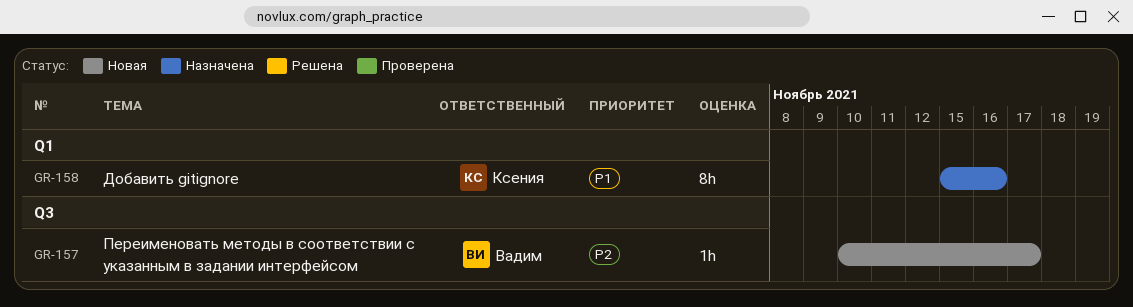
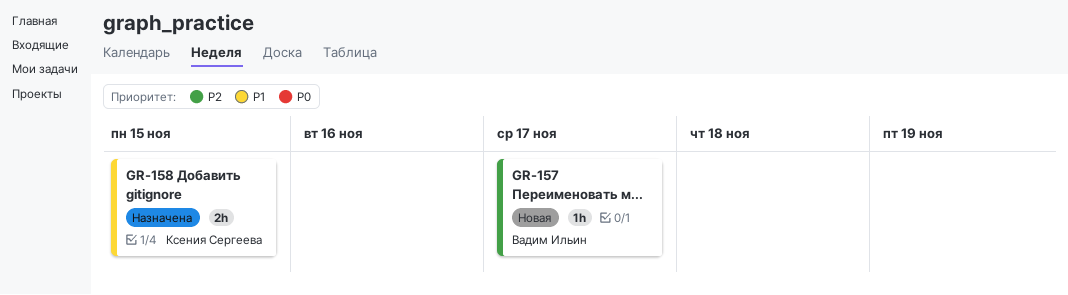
GR-158, estimate: 8h -> 2h
GR-158, due: Nov 16 -> Nov 15

